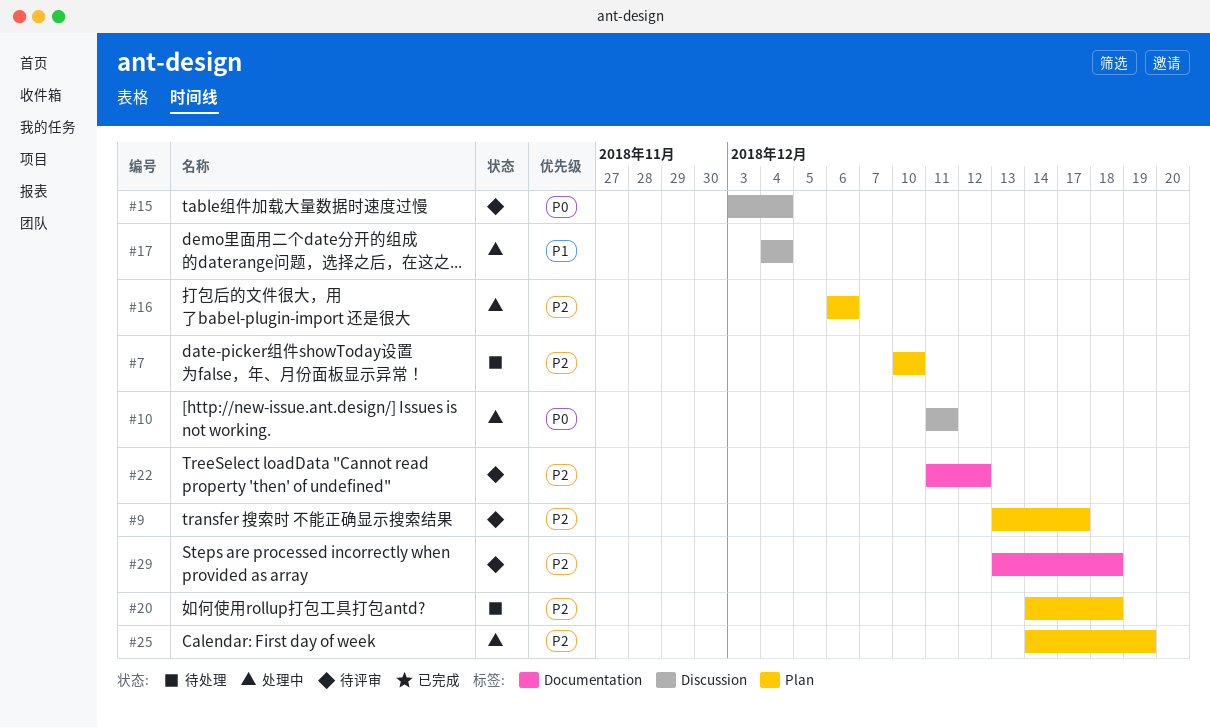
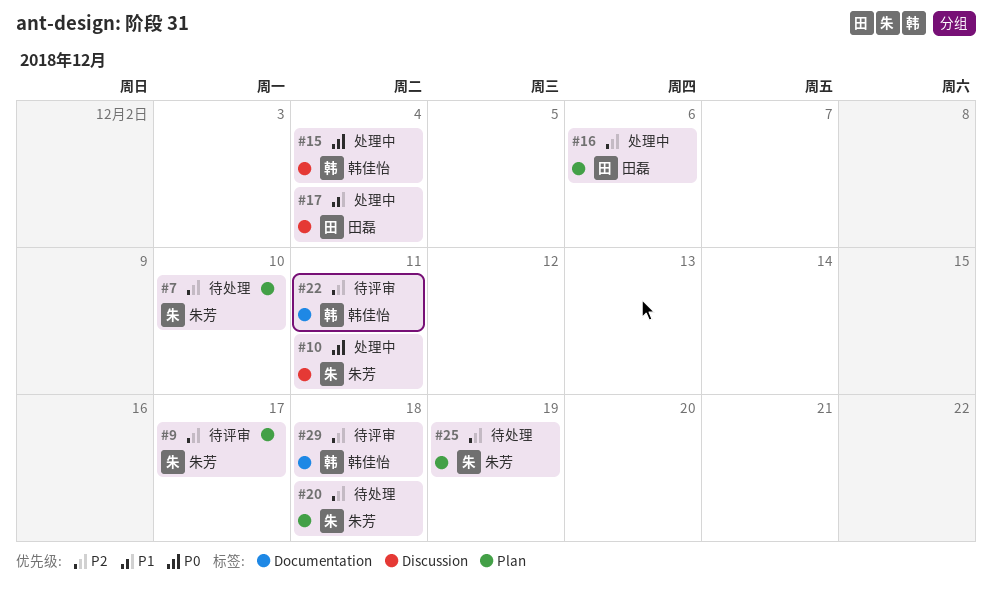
#15, status: 待评审 -> 处理中
#22, due: Dec 12 -> Dec 11
#25, status: 处理中 -> 待处理

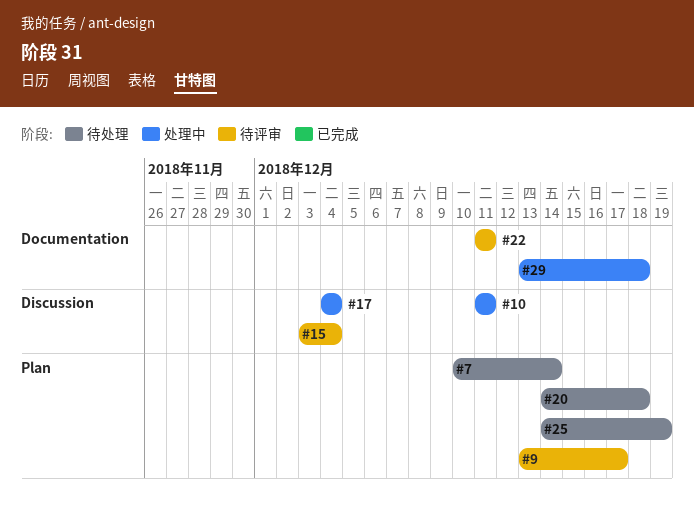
#7, due: Dec 10 -> Dec 14
#15, status: 处理中 -> 待评审
#16: present -> none
#29, status: 待评审 -> 处理中

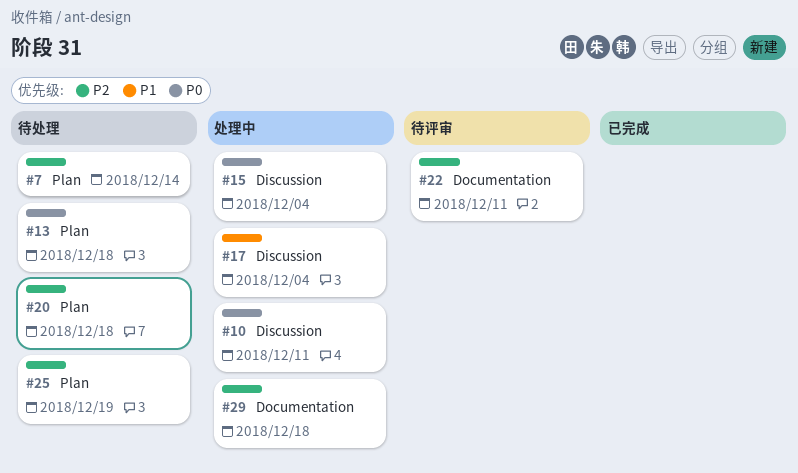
#9: present -> none
#13: none -> present
#15, status: 待评审 -> 处理中

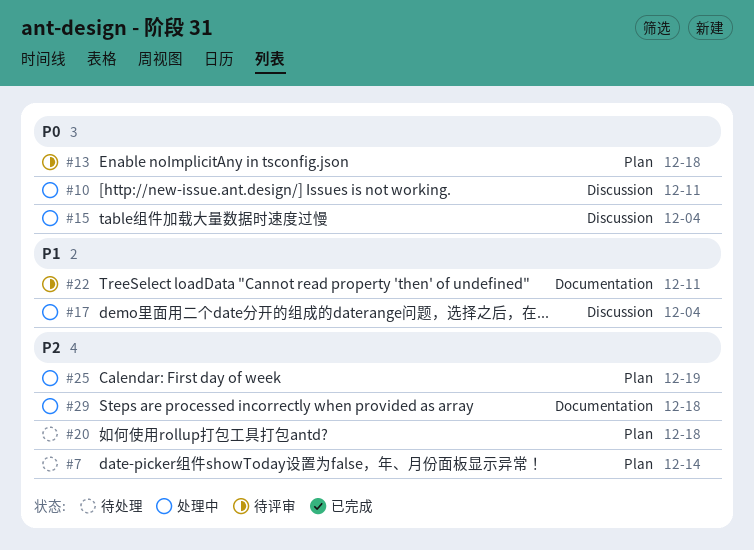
#13, status: 待处理 -> 待评审
#22, priority: P2 -> P1
#25, status: 待处理 -> 处理中

